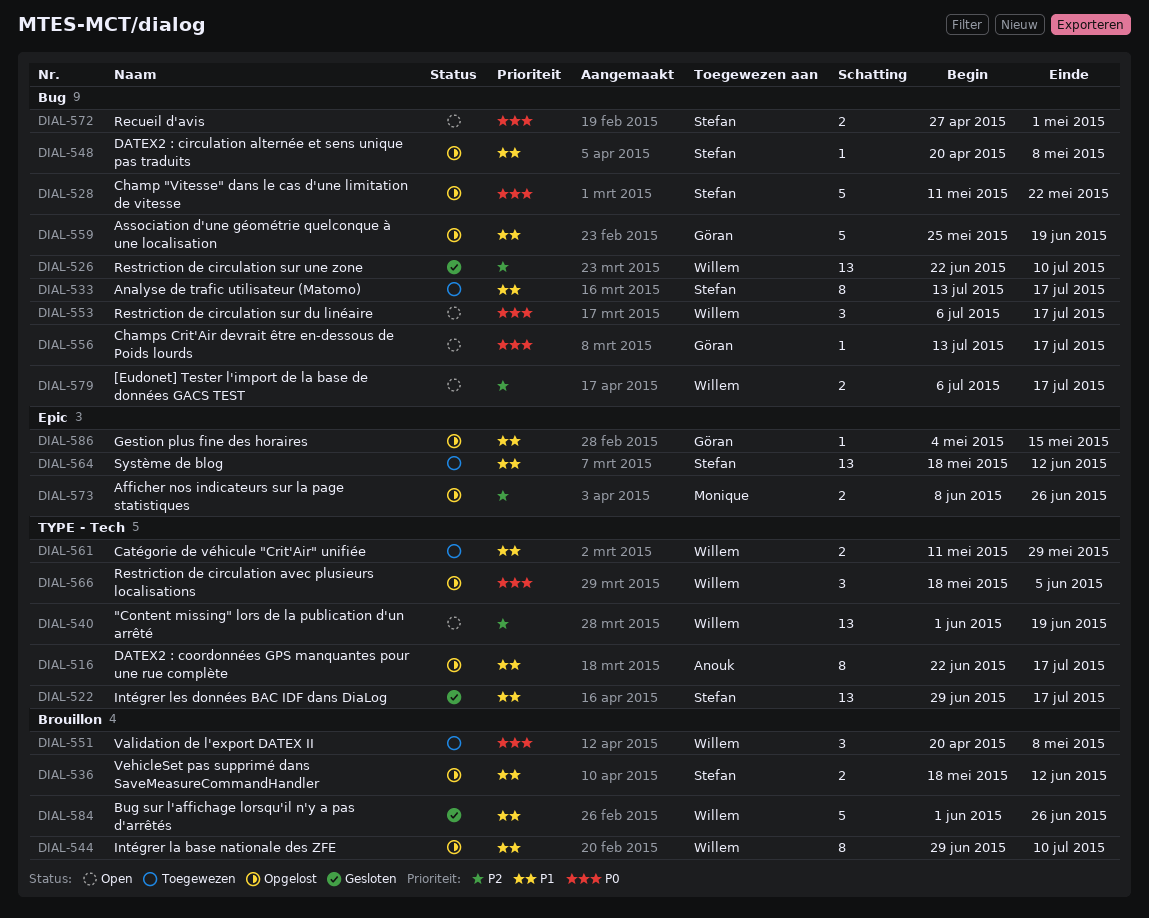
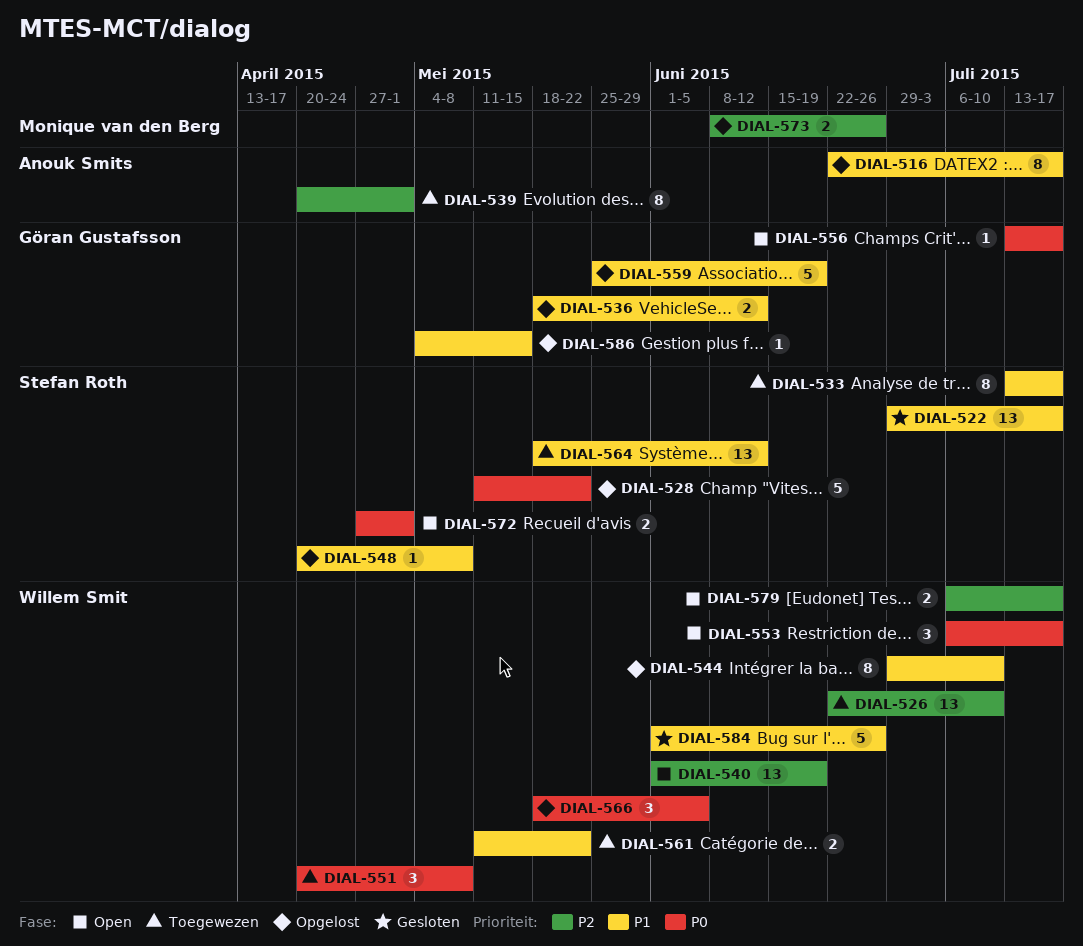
DIAL-526, status: Gesloten -> Toegewezen
DIAL-536, owner: Stefan Roth -> Göran Gustafsson
DIAL-539: none -> present
DIAL-561, due: May 29 -> May 22

